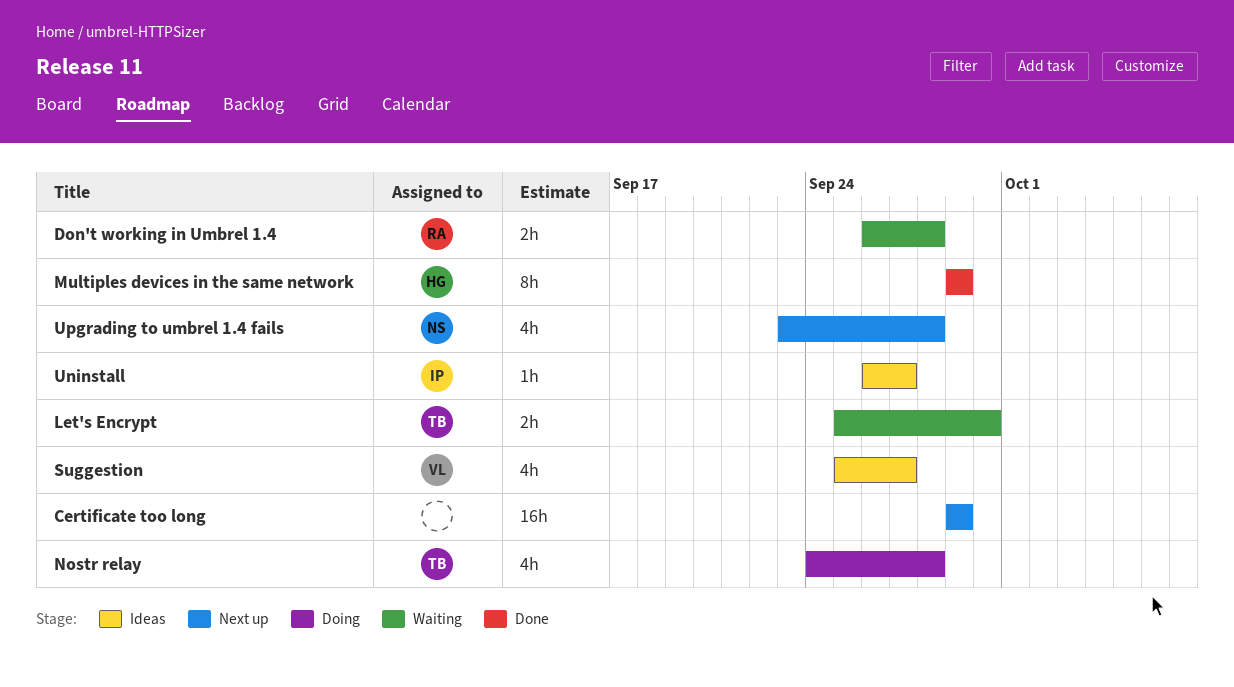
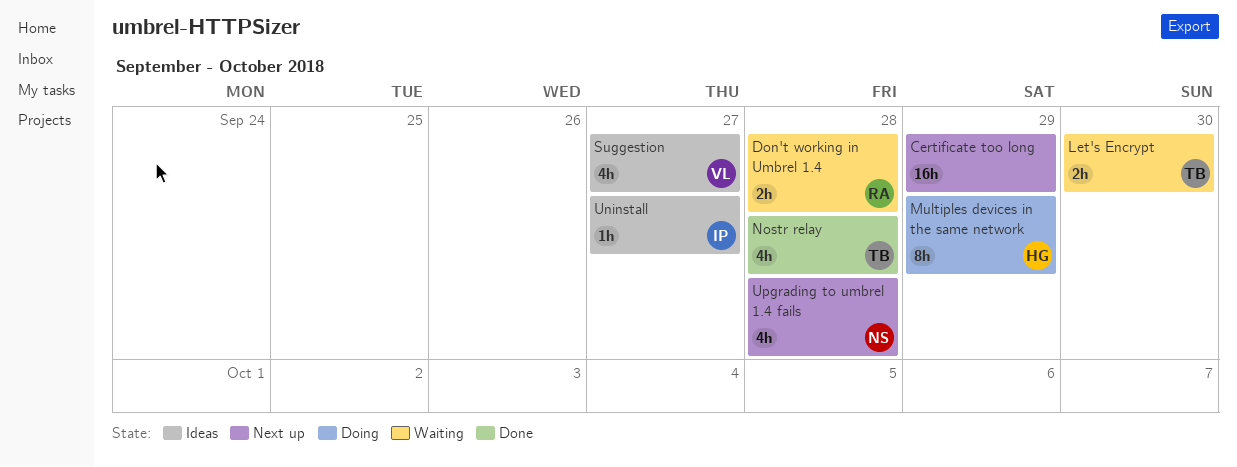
Multiples devices in the same network, status: Done -> Doing
Nostr relay, status: Doing -> Done

